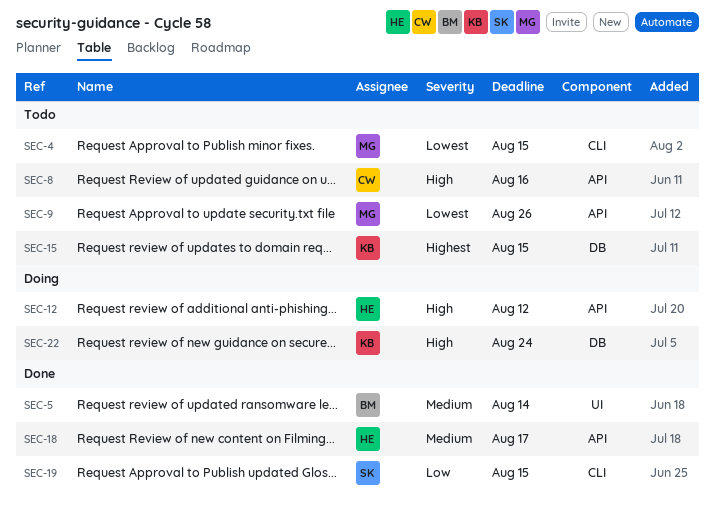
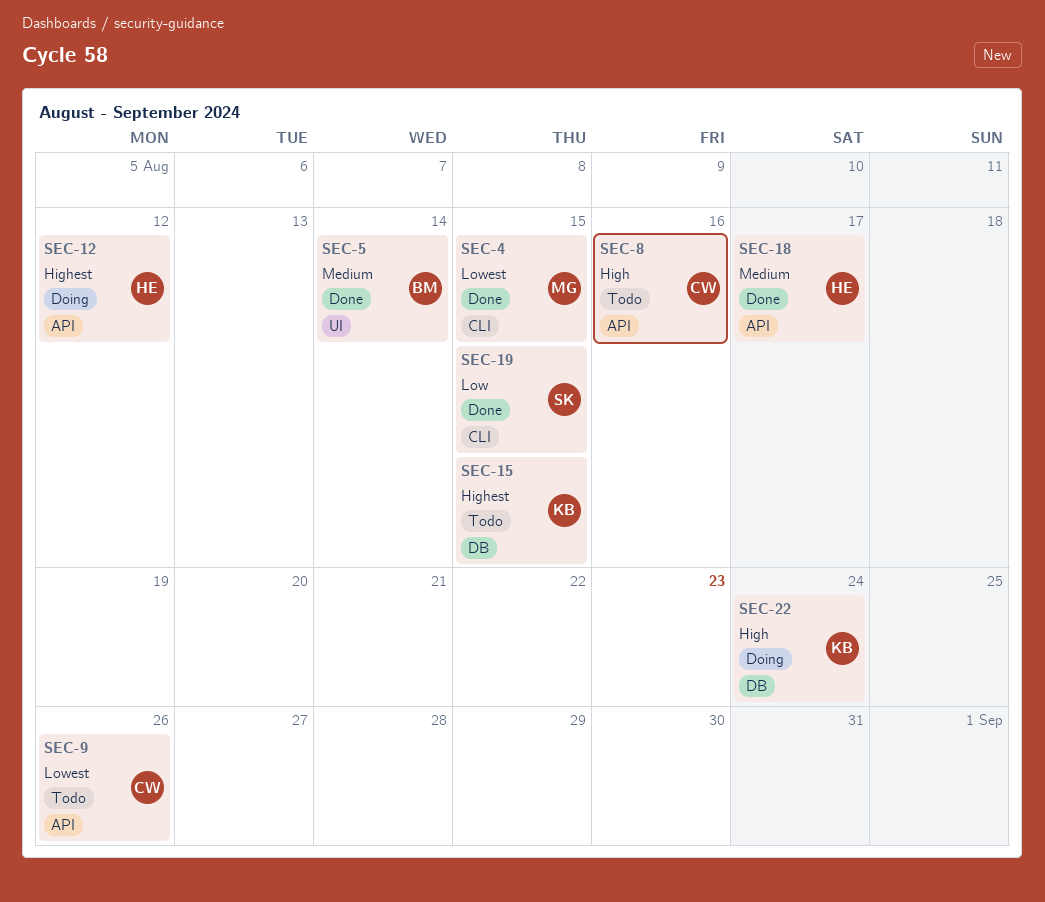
SEC-4, status: Todo -> Done
SEC-9, owner: MG -> CW
SEC-12, priority: High -> Highest

